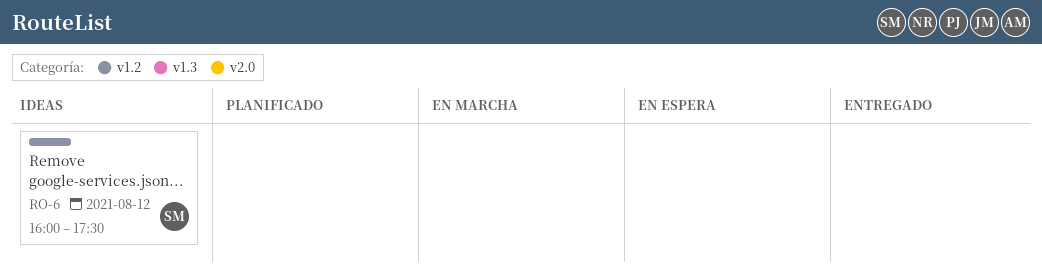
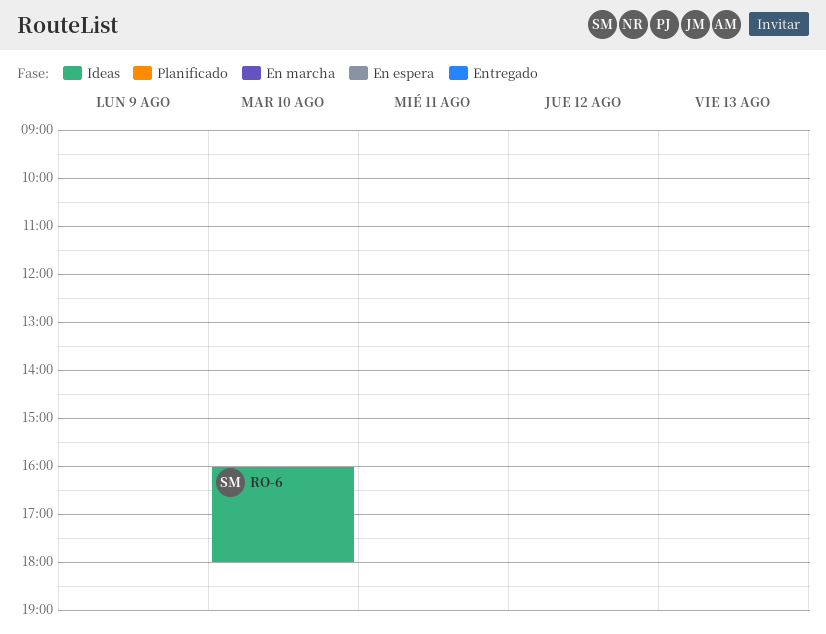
RO-6, day: Aug 12 -> Aug 10
RO-6, ends: 17:30 -> 18:00

